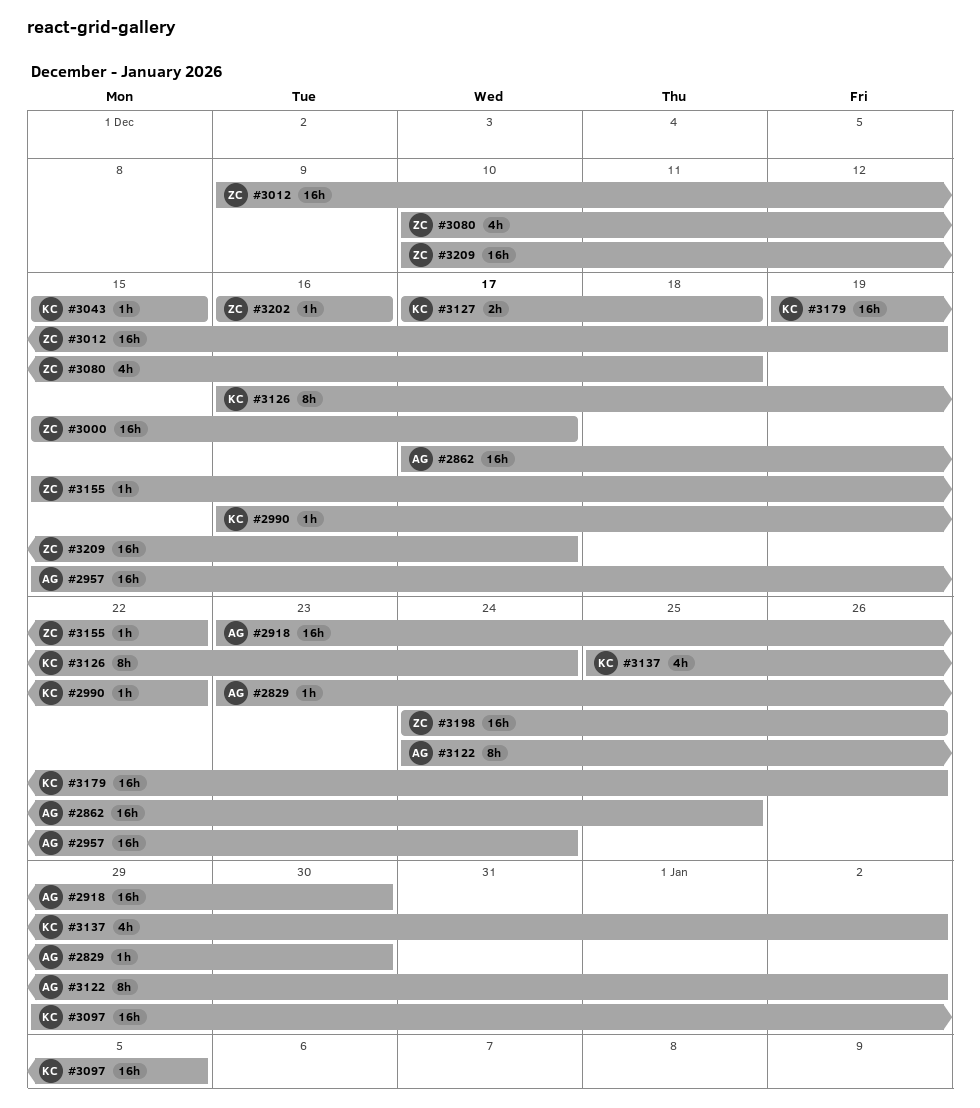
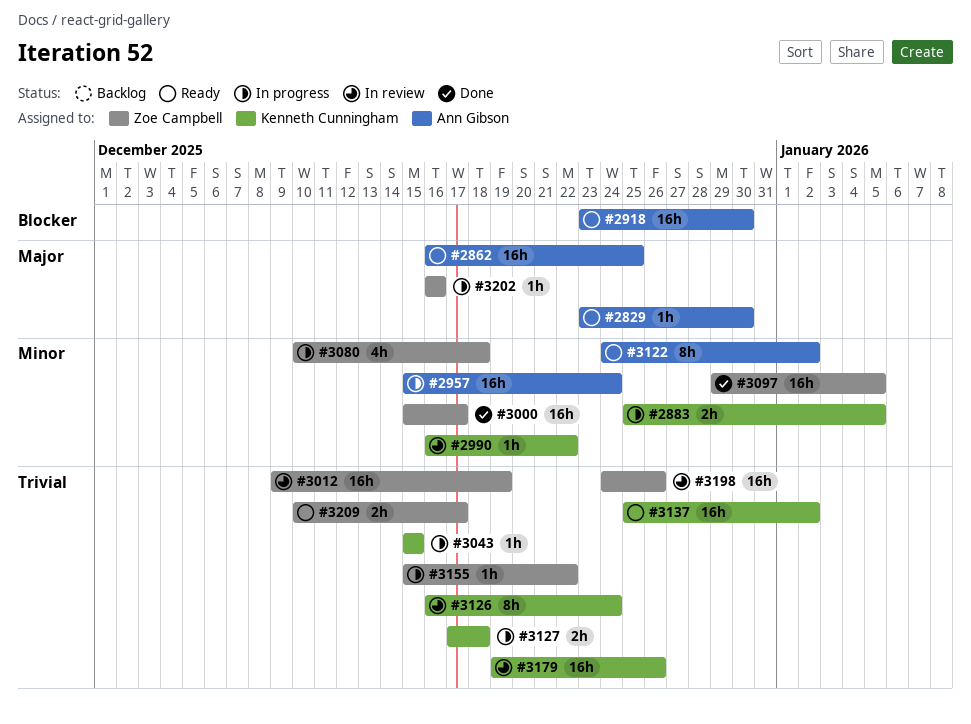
#2862, start: Dec 17 -> Dec 16
#2883: none -> present
#3097, owner: Kenneth Cunningham -> Zoe Campbell
#3137, estimate: 4h -> 16h
#3209, estimate: 16h -> 2h

